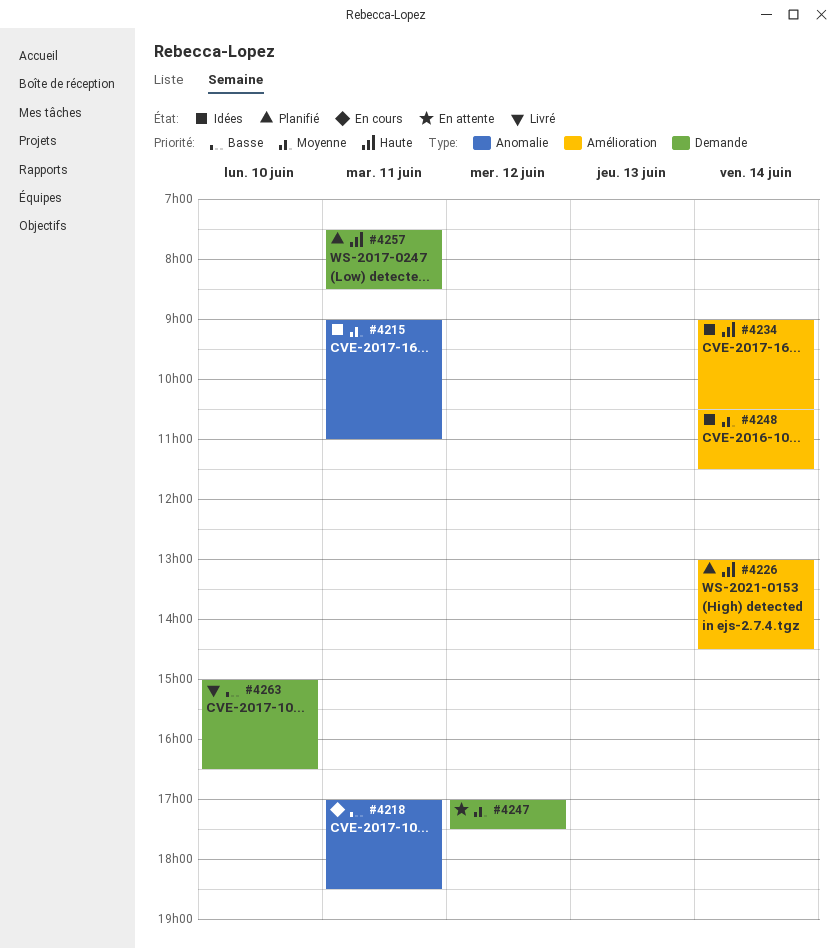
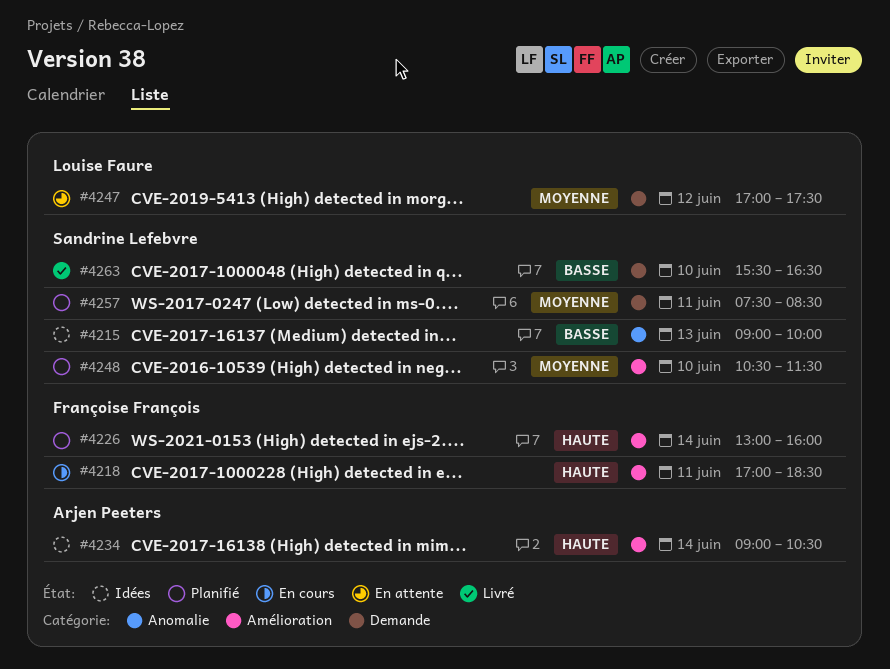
#4215, priority: Moyenne -> Basse
#4215, day: Jun 11 -> Jun 13
#4215, ends: 11:00 -> 10:00
#4218, priority: Basse -> Haute
#4218, label: Anomalie -> Amélioration
#4226, ends: 14:30 -> 16:00
#4248, status: Idées -> Planifié
#4248, day: Jun 14 -> Jun 10
#4257, priority: Haute -> Moyenne
#4263, begins: 15:00 -> 15:30

